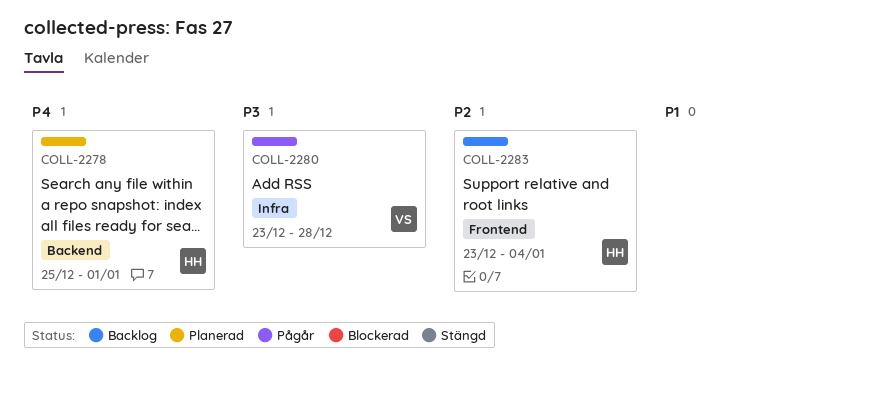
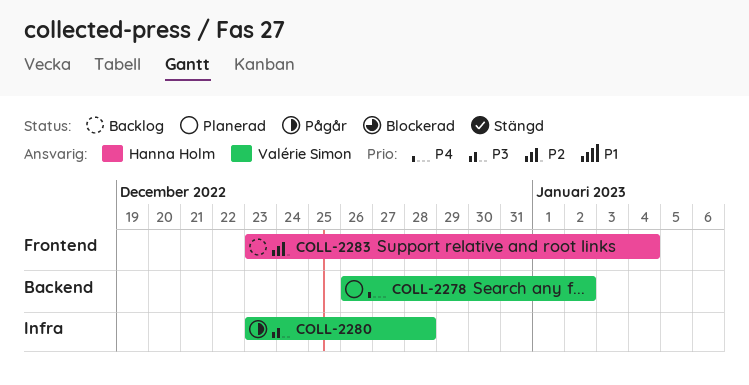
COLL-2278, owner: Hanna Holm -> Valérie Simon
COLL-2278, start: Dec 25 -> Dec 26
COLL-2278, due: Jan 1 -> Jan 2

